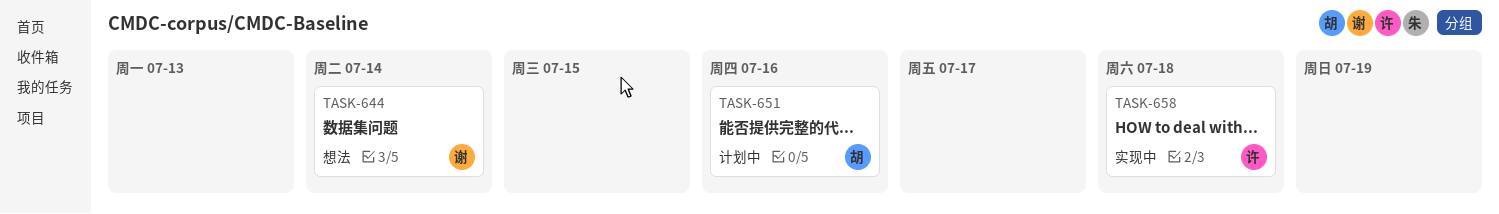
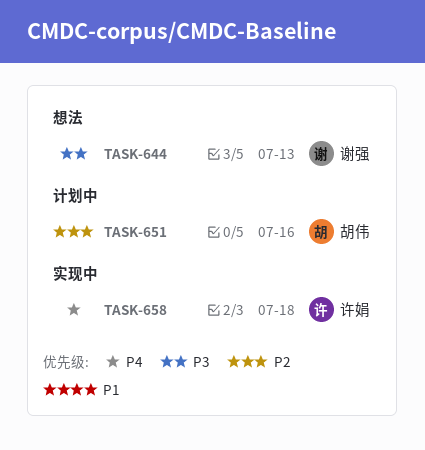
TASK-644, due: Jul 14 -> Jul 13

